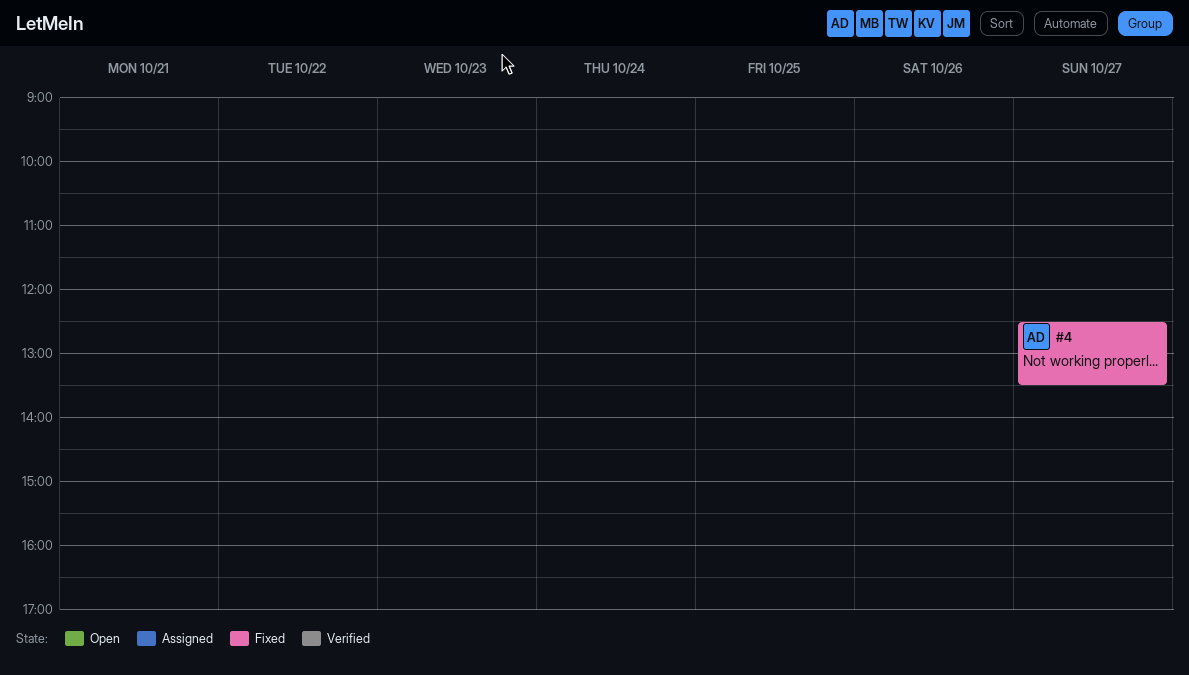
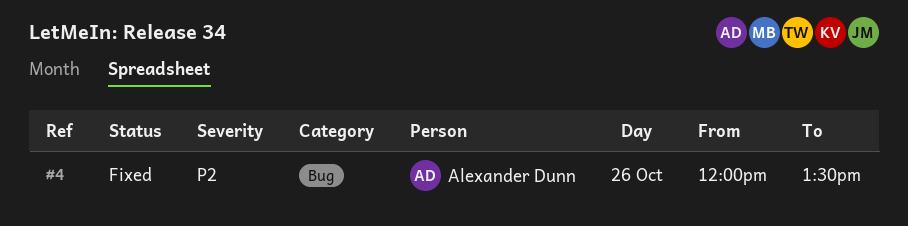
#4, day: Oct 27 -> Oct 26
#4, begins: 12:30 -> 12:00

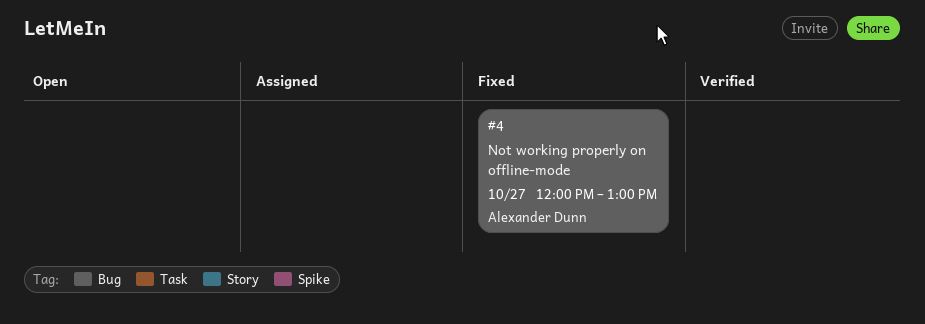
#4, day: Oct 26 -> Oct 27
#4, ends: 13:30 -> 13:00

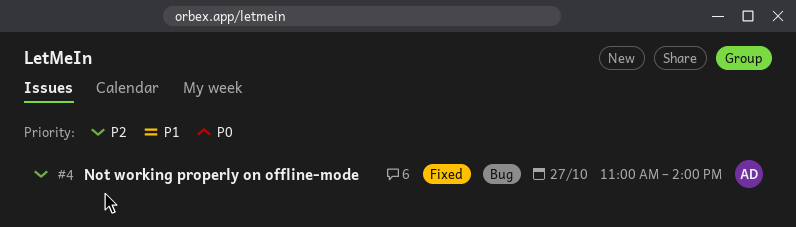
#4, begins: 12:00 -> 11:00
#4, ends: 13:00 -> 14:00

